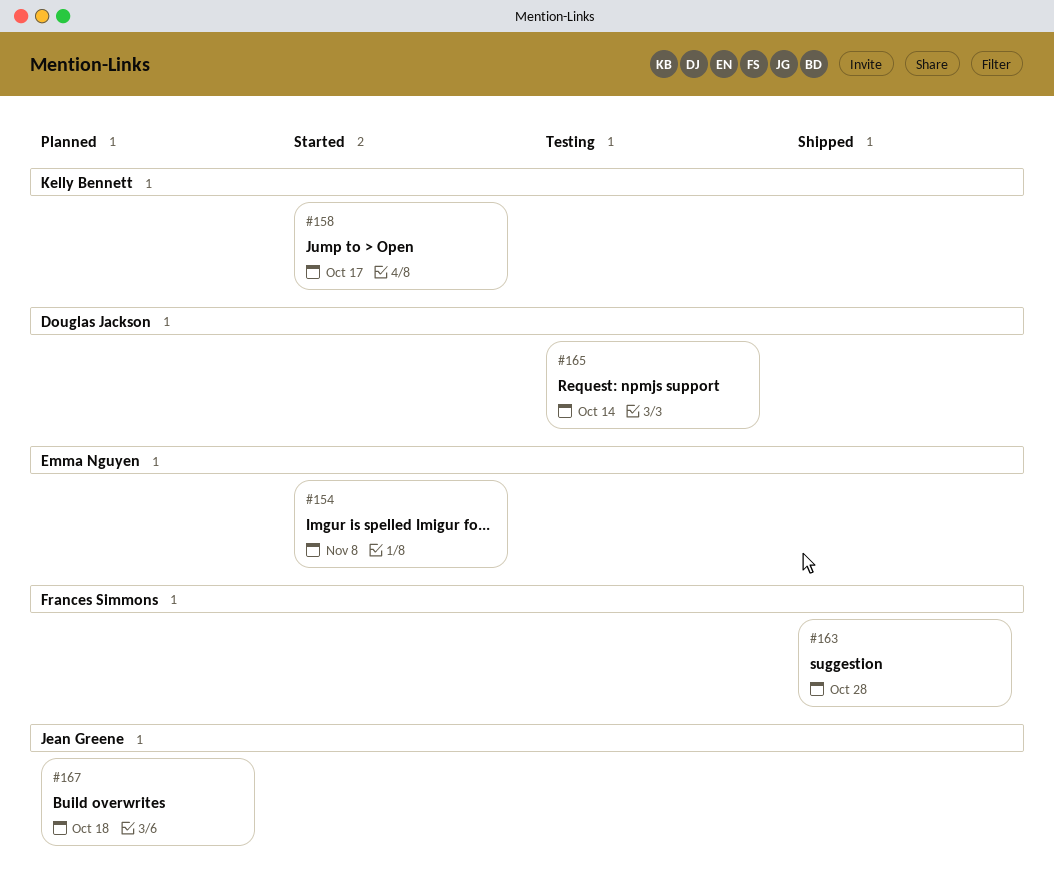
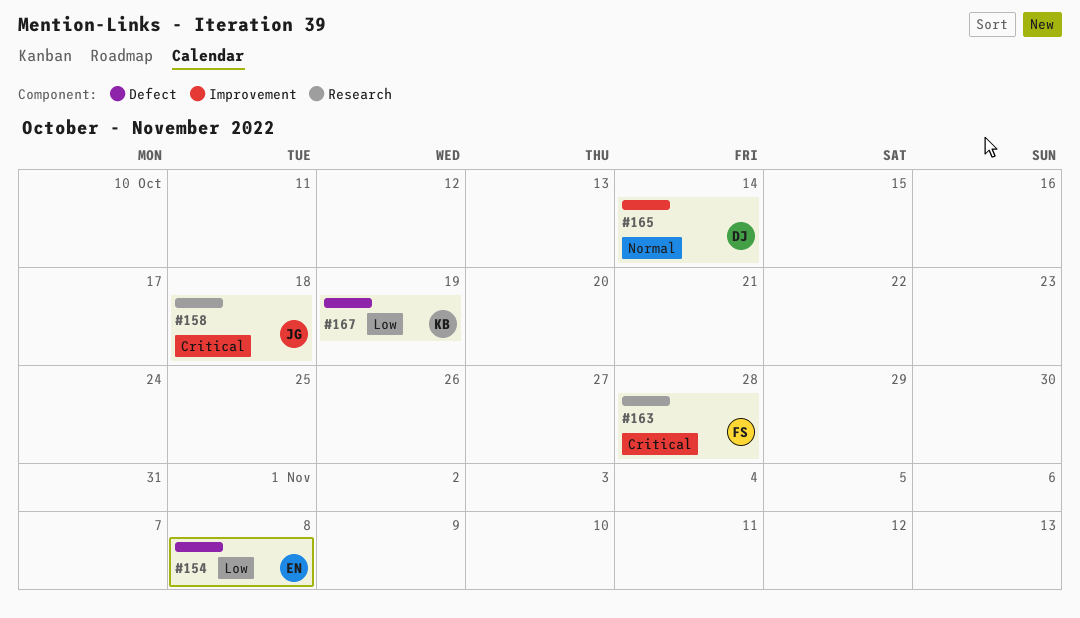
#158, owner: Kelly Bennett -> Jean Greene
#158, due: Oct 17 -> Oct 18
#167, owner: Jean Greene -> Kelly Bennett
#167, due: Oct 18 -> Oct 19

